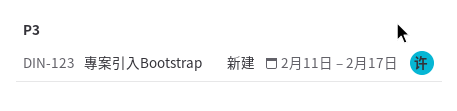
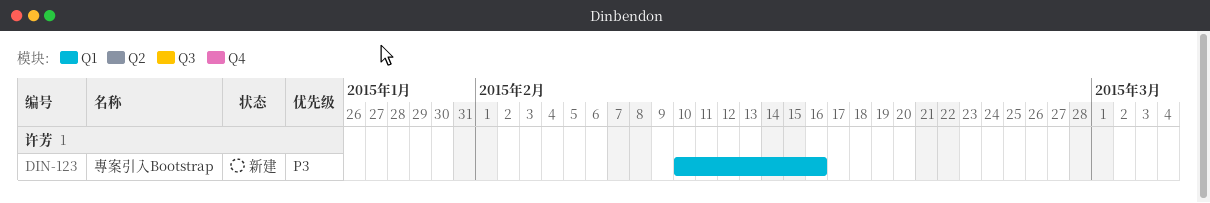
DIN-123, start: Feb 11 -> Feb 10
DIN-123, due: Feb 17 -> Feb 16

